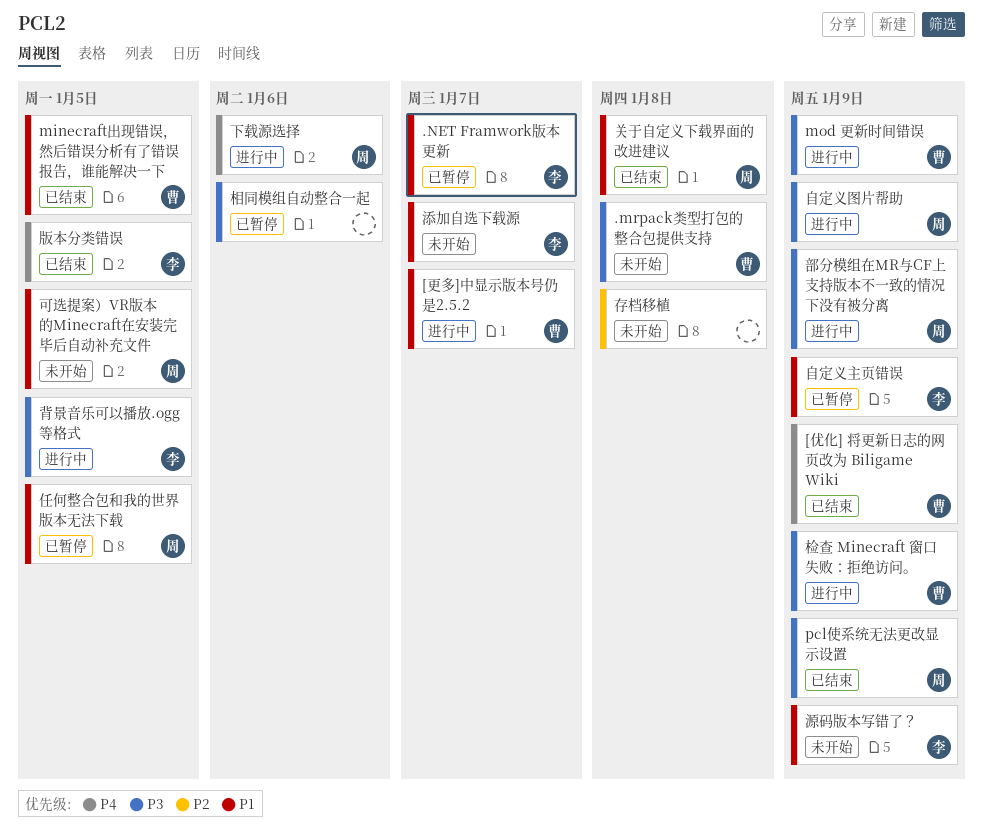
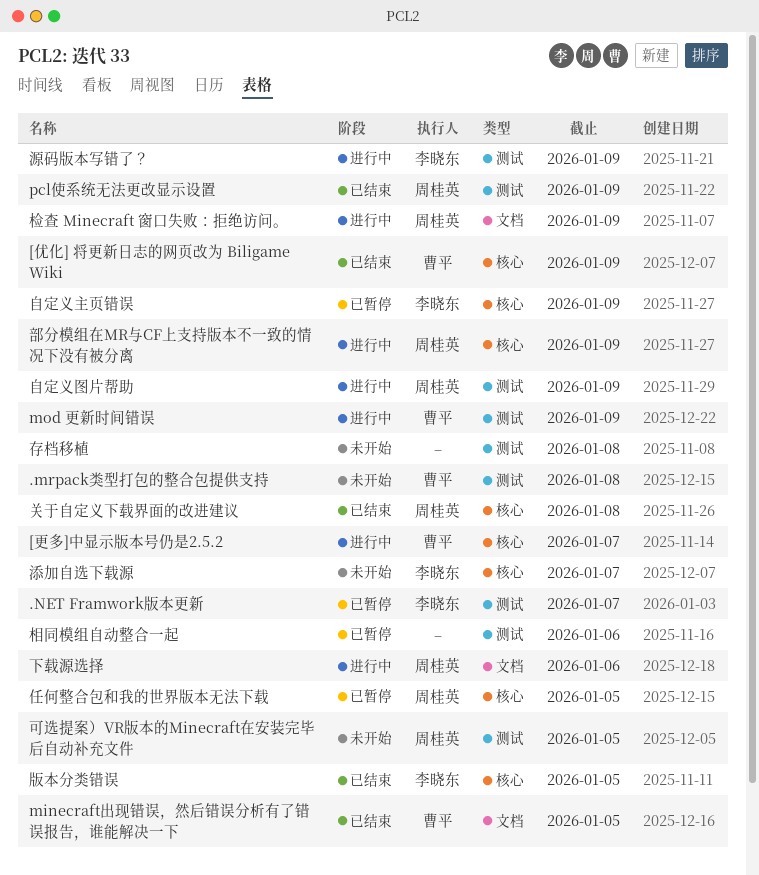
检查 Minecraft 窗口失败：拒绝访问。, owner: 曹平 -> 周桂英
源码版本写错了？, status: 未开始 -> 进行中
背景音乐可以播放.ogg等格式: present -> none

